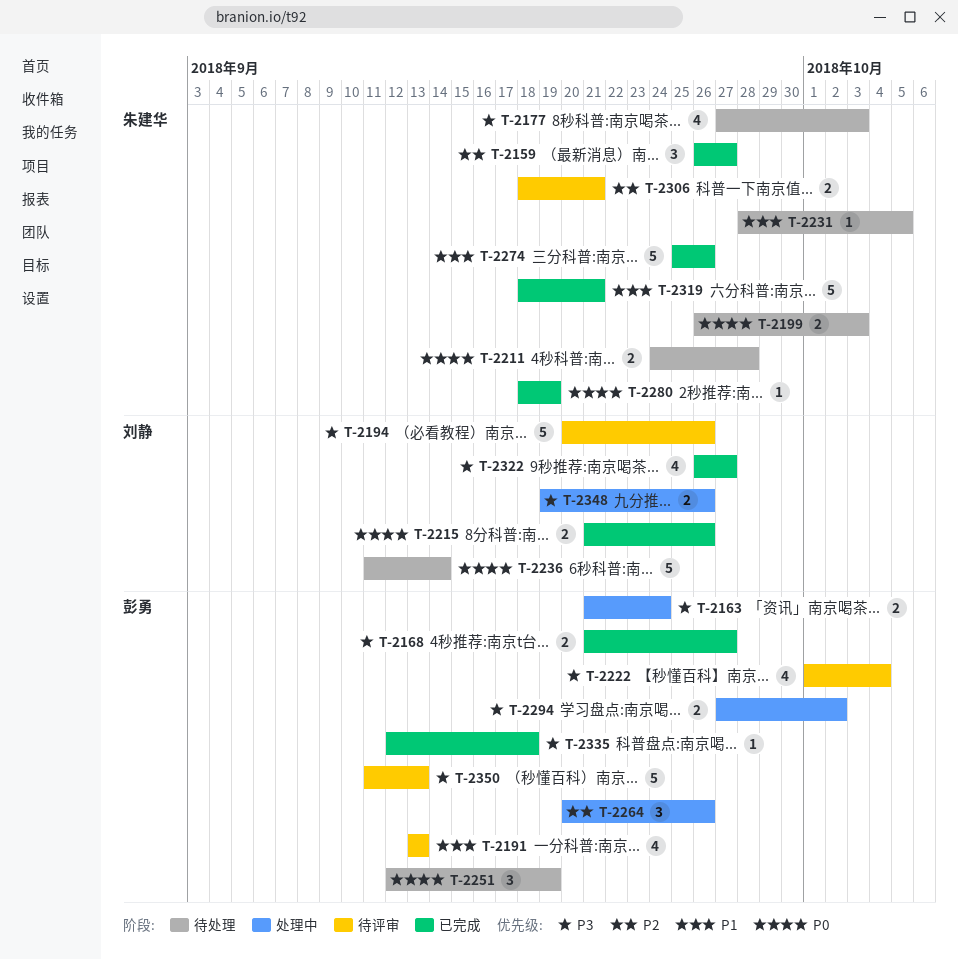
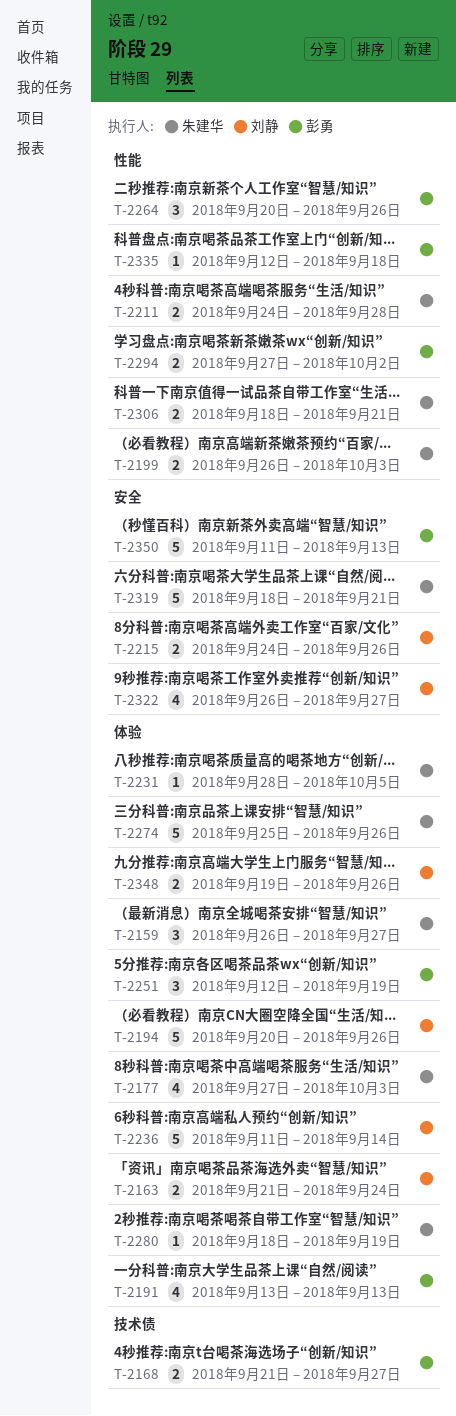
T-2163, owner: 彭勇 -> 刘静
T-2215, start: Sep 21 -> Sep 24
T-2222: present -> none

